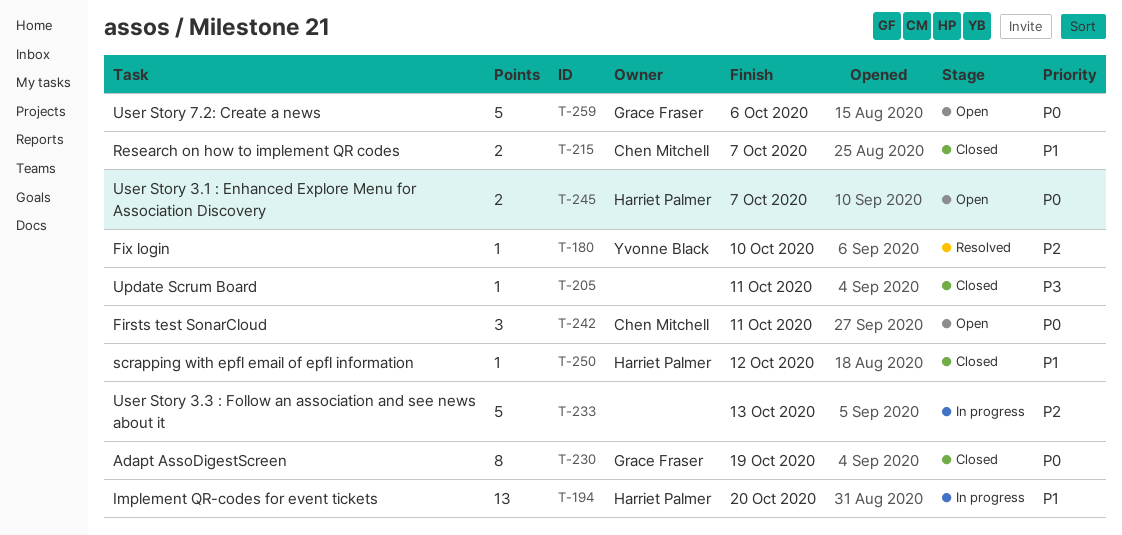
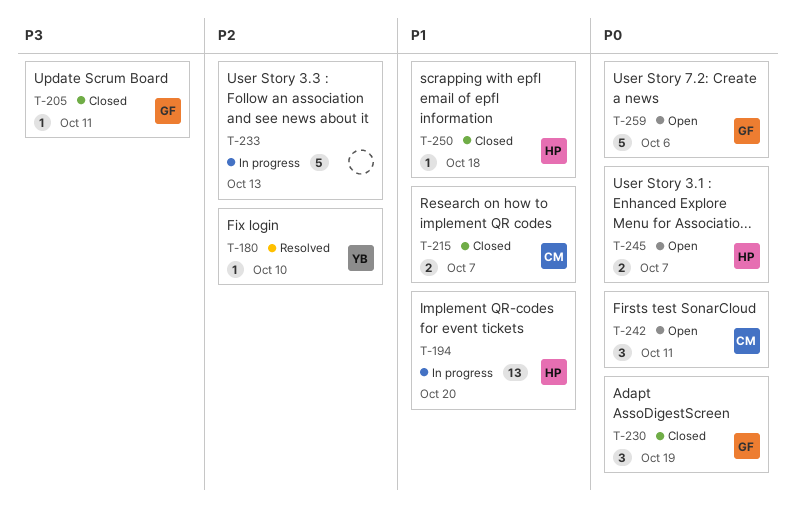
T-205, owner: none -> Grace Fraser
T-230, estimate: 8 -> 3
T-250, due: Oct 12 -> Oct 18

